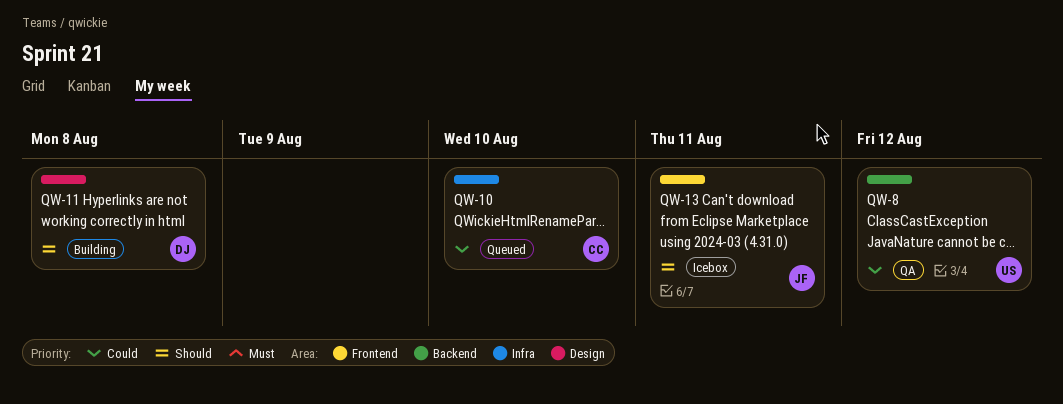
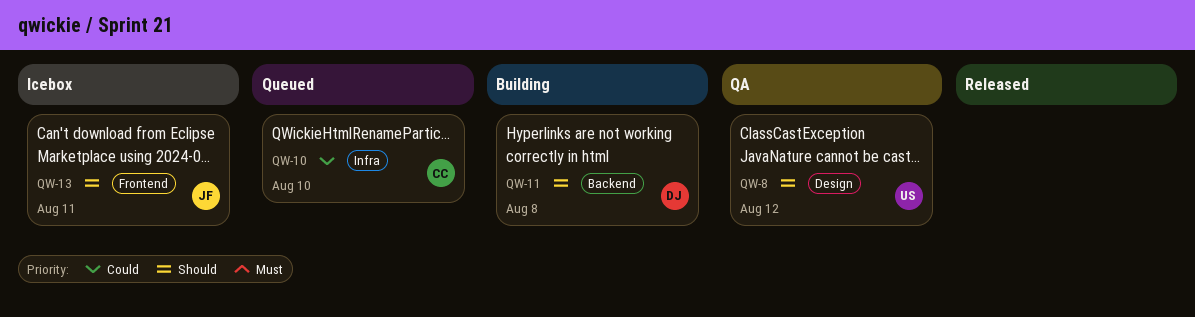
QW-8, priority: Could -> Should
QW-8, label: Backend -> Design
QW-11, label: Design -> Backend

